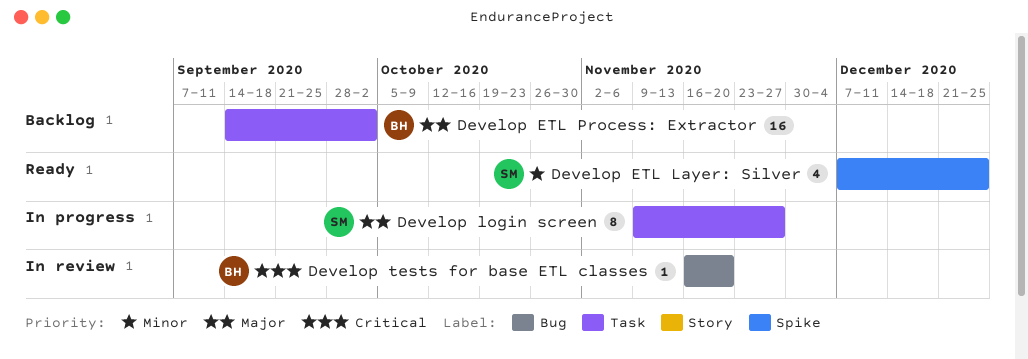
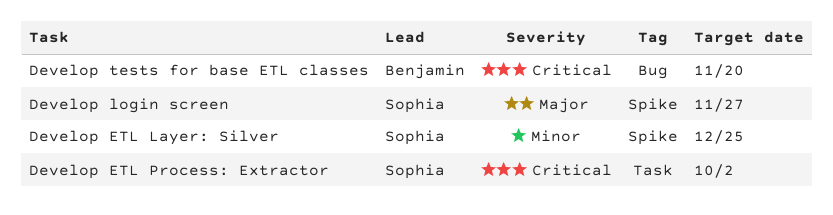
Develop ETL Process: Extractor, owner: Benjamin -> Sophia
Develop ETL Process: Extractor, priority: Major -> Critical
Develop login screen, label: Task -> Spike

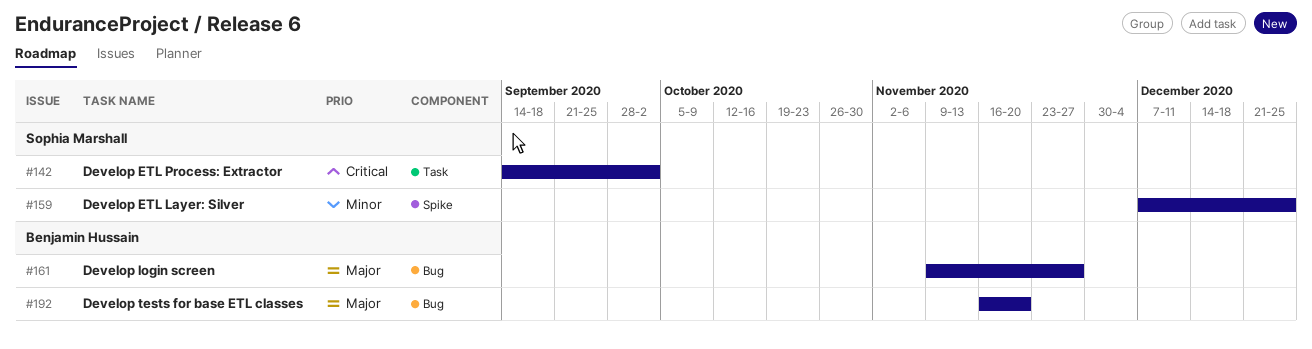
Develop login screen, owner: Sophia Marshall -> Benjamin Hussain
Develop login screen, label: Spike -> Bug
Develop tests for base ETL classes, priority: Critical -> Major

